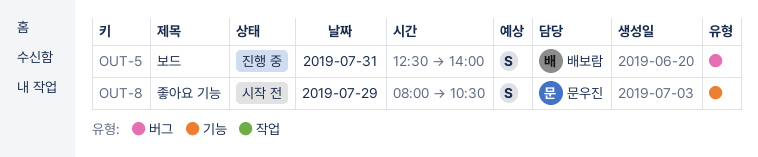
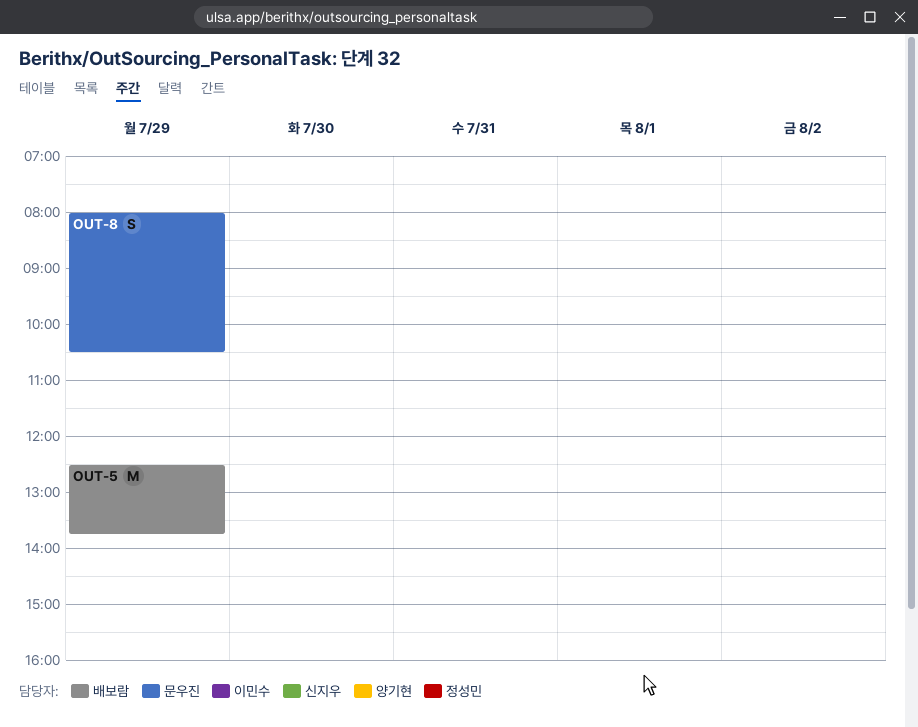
OUT-5, estimate: S -> M
OUT-5, day: Jul 31 -> Jul 29
OUT-5, ends: 14:00 -> 13:45

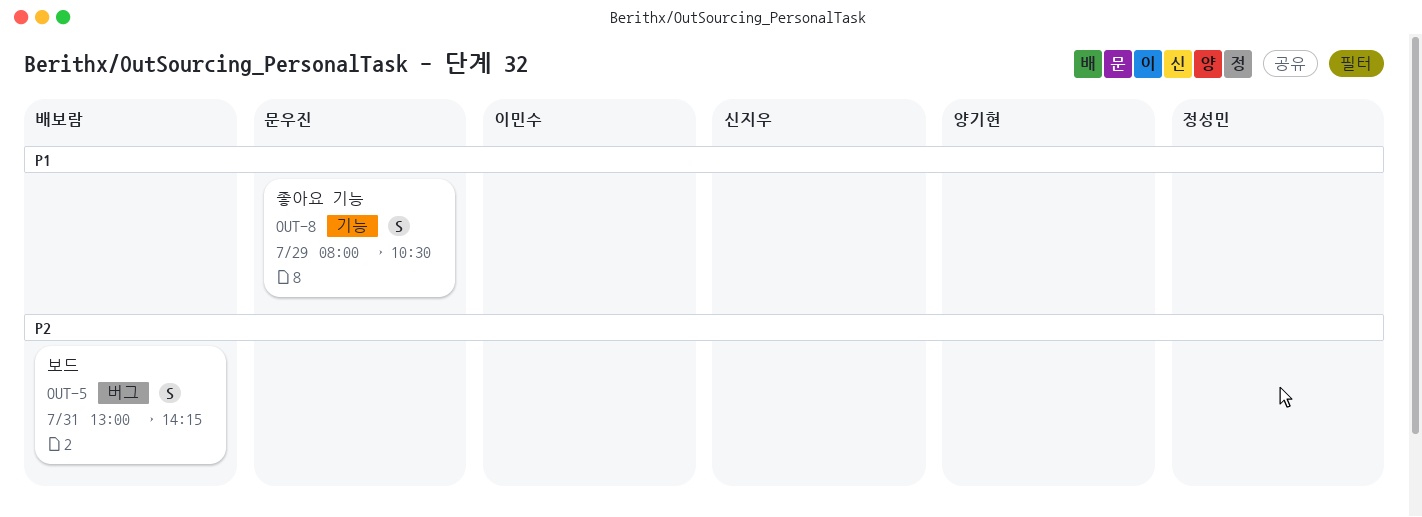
OUT-5, estimate: M -> S
OUT-5, day: Jul 29 -> Jul 31
OUT-5, begins: 12:30 -> 13:00
OUT-5, ends: 13:45 -> 14:15

